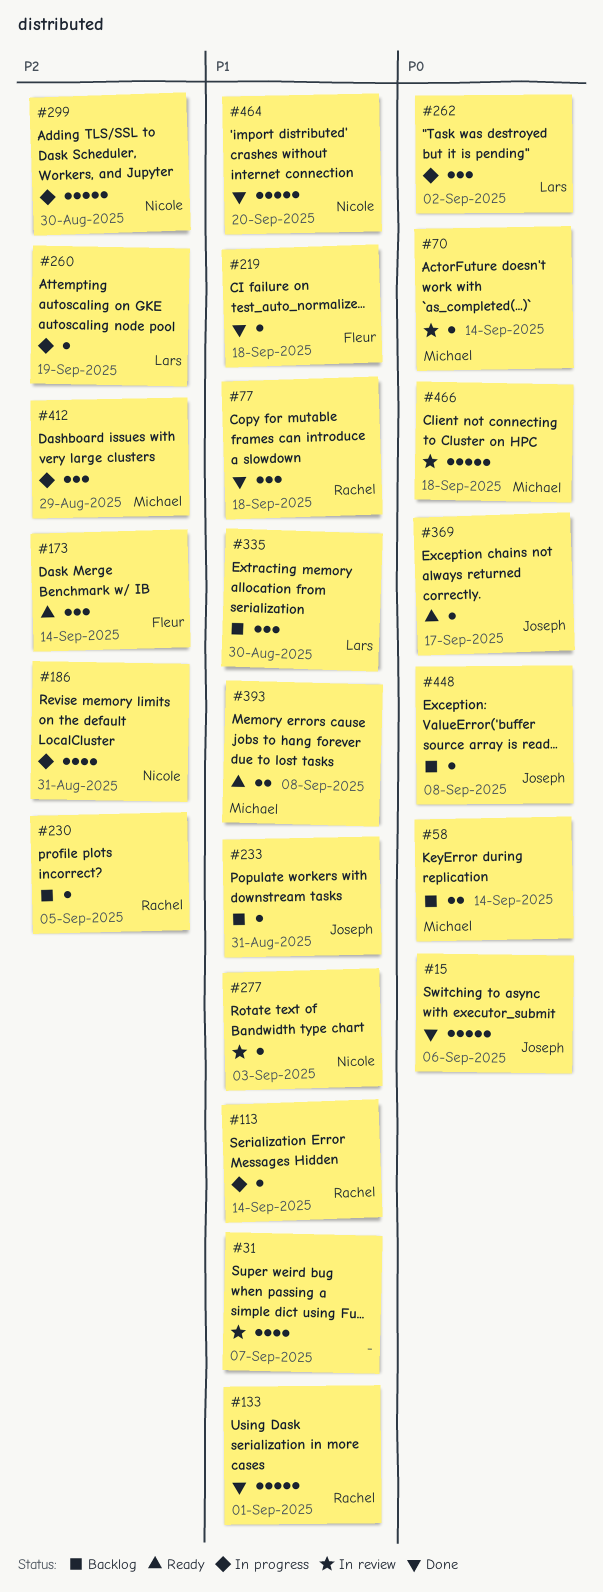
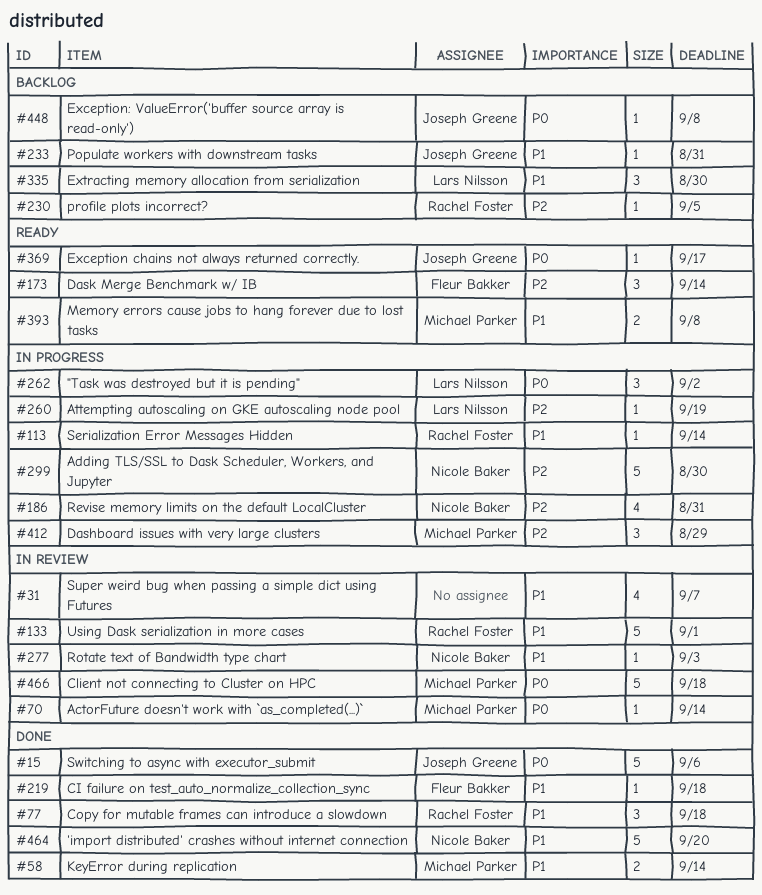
#58, status: Backlog -> Done
#58, priority: P0 -> P1
#133, status: Done -> In review

